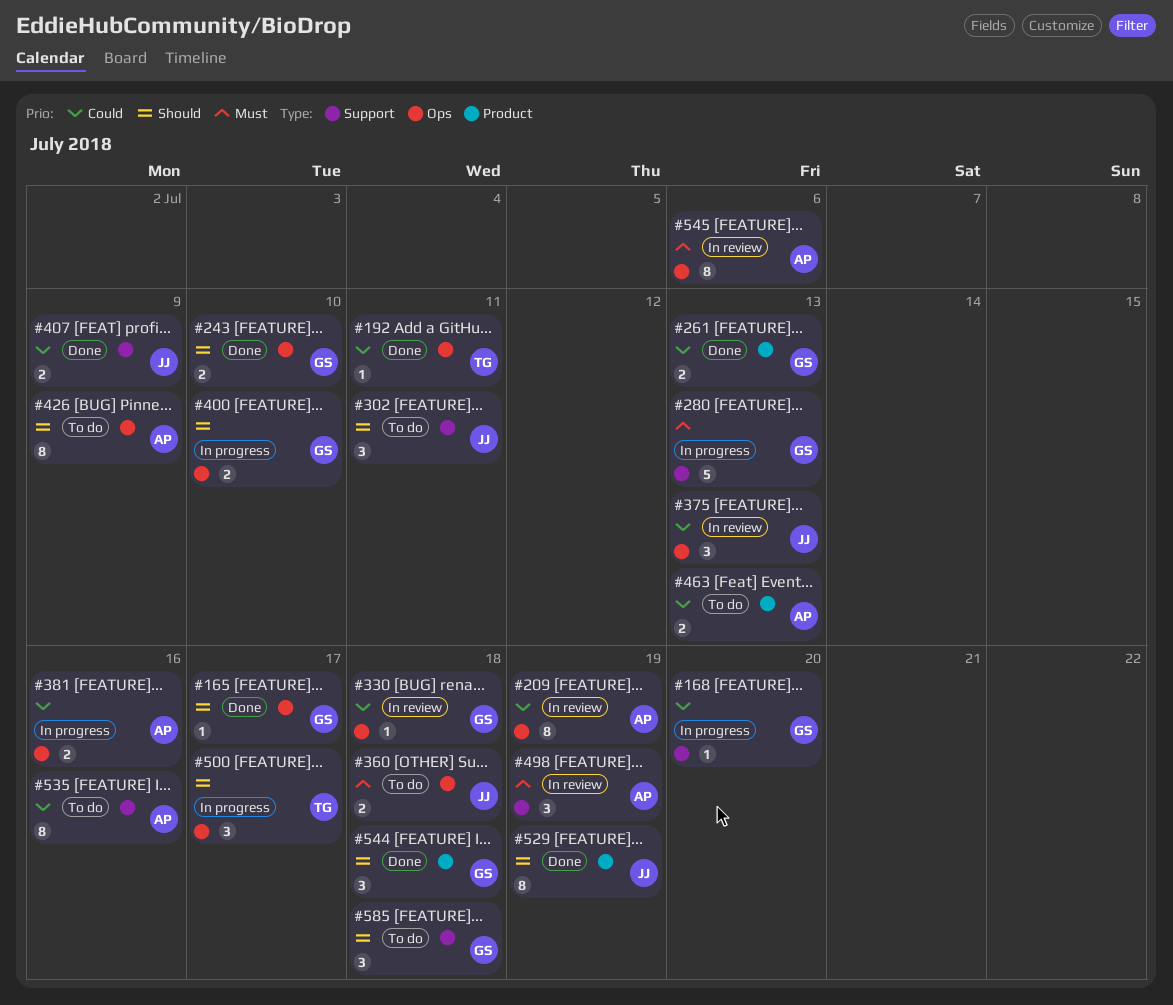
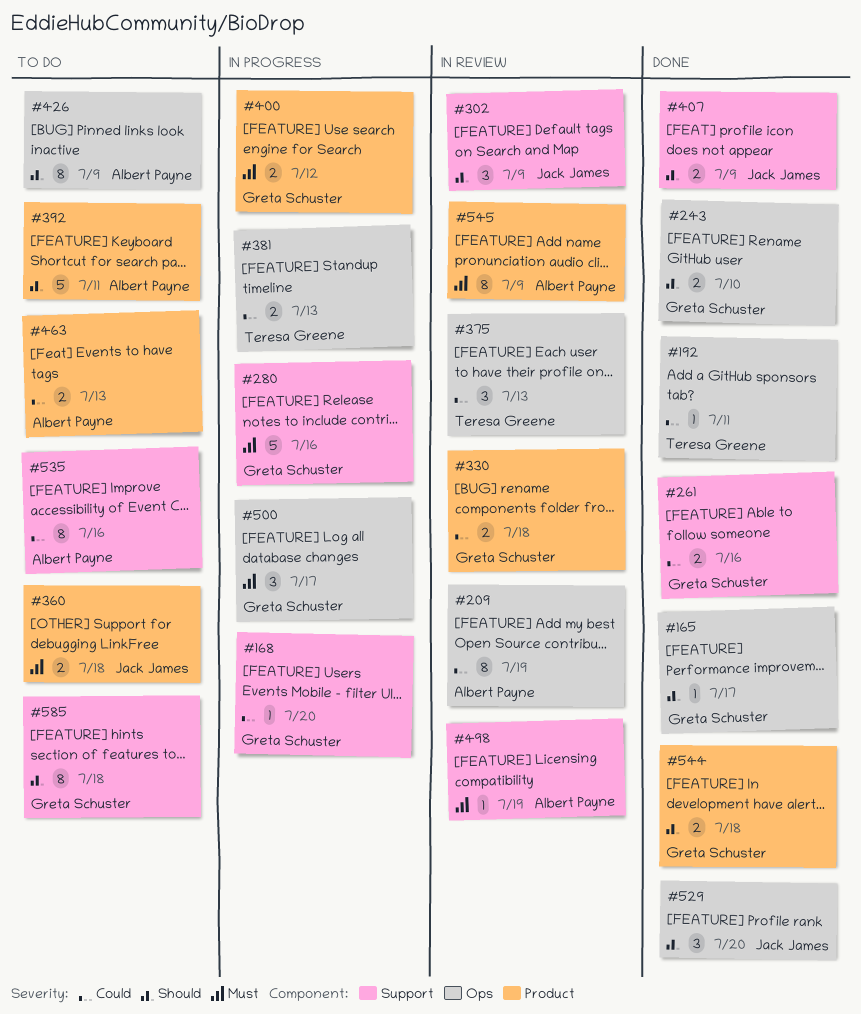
#261, label: Product -> Support
#261, due: Jul 13 -> Jul 16
#280, due: Jul 13 -> Jul 16
#302, status: To do -> In review
#302, due: Jul 11 -> Jul 9
#330, label: Ops -> Product
#330, estimate: 1 -> 2
#360, label: Ops -> Product
#375, owner: Jack James -> Teresa Greene
#381, owner: Albert Payne -> Teresa Greene
#381, due: Jul 16 -> Jul 13
#392: none -> present
#400, priority: Should -> Must
#400, label: Ops -> Product
#400, due: Jul 10 -> Jul 12
#407, priority: Could -> Should
#498, estimate: 3 -> 1
#500, owner: Teresa Greene -> Greta Schuster
#500, priority: Should -> Must
#529, label: Product -> Ops
#529, estimate: 8 -> 3
#529, due: Jul 19 -> Jul 20
#544, estimate: 3 -> 2
#545, label: Ops -> Product
#545, due: Jul 6 -> Jul 9
#585, estimate: 3 -> 8

